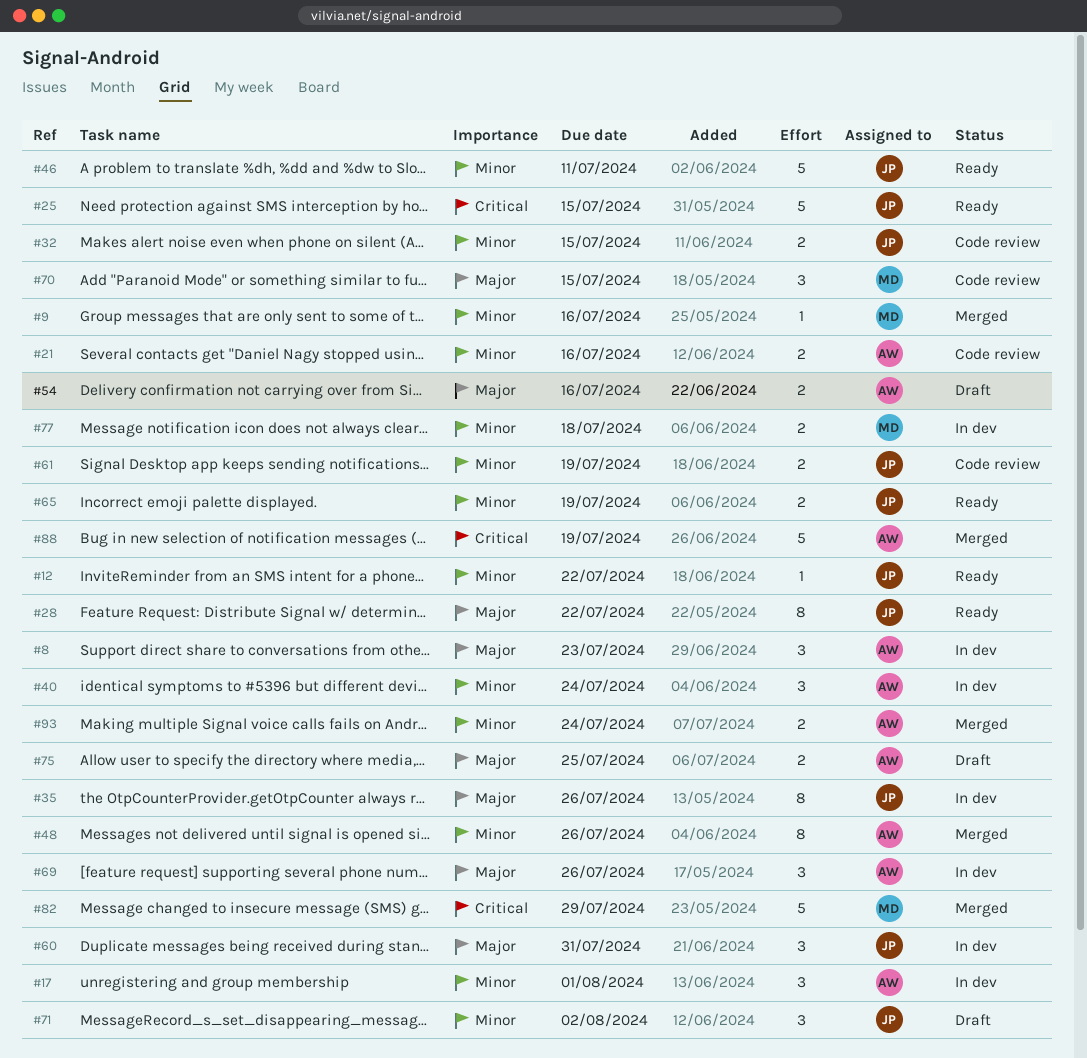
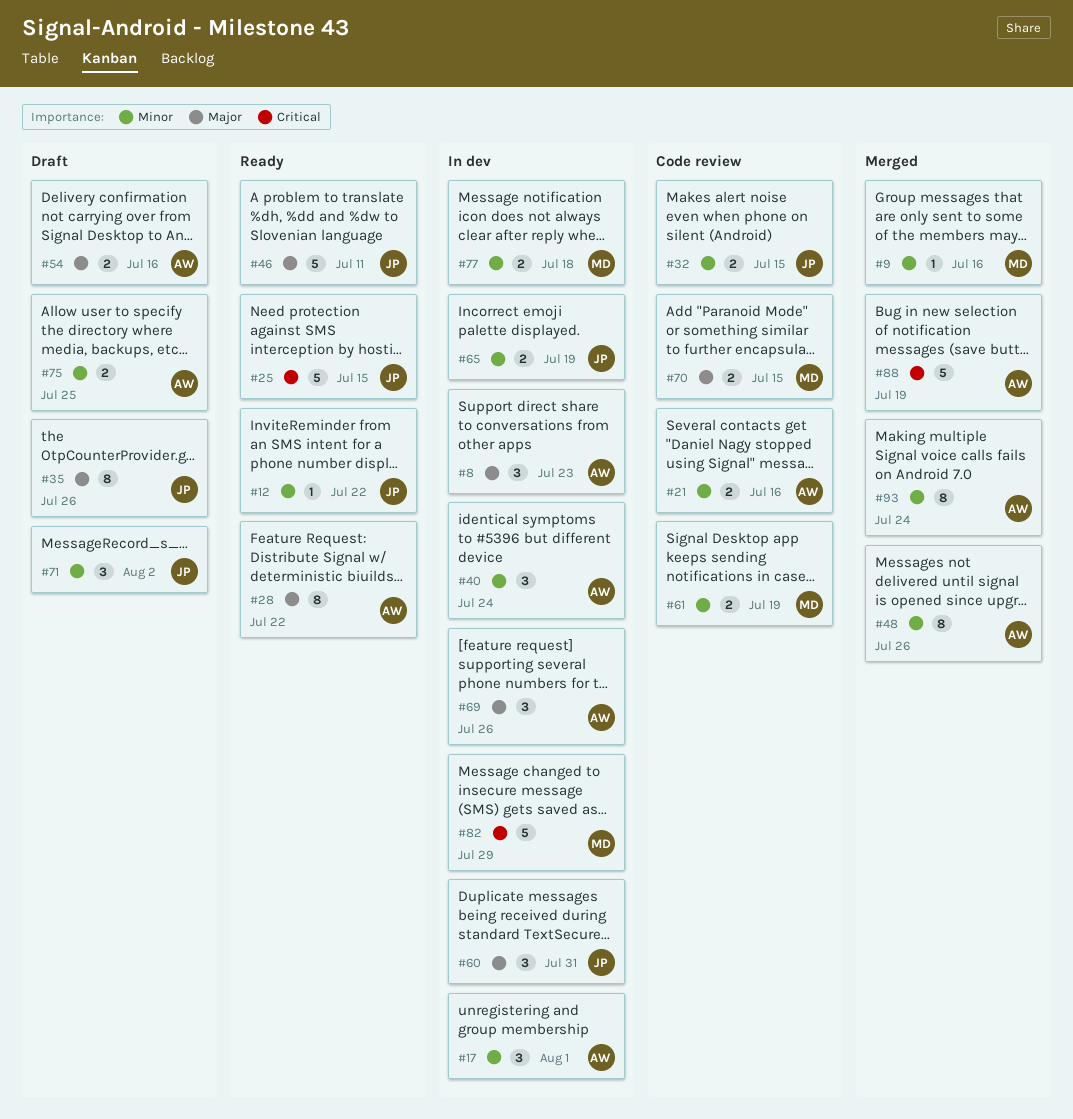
#28, owner: JP -> AW
#35, status: In dev -> Draft
#46, priority: Minor -> Major
#61, owner: JP -> MD
#65, status: Ready -> In dev
#70, estimate: 3 -> 2
#75, priority: Major -> Minor
#82, status: Merged -> In dev
#93, estimate: 2 -> 8

